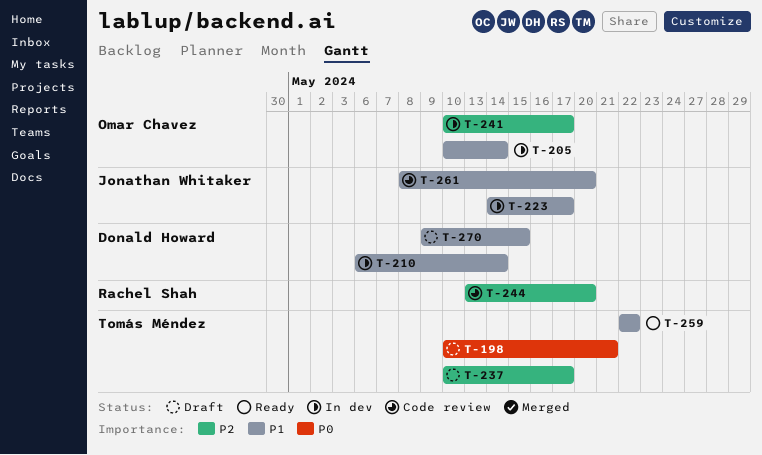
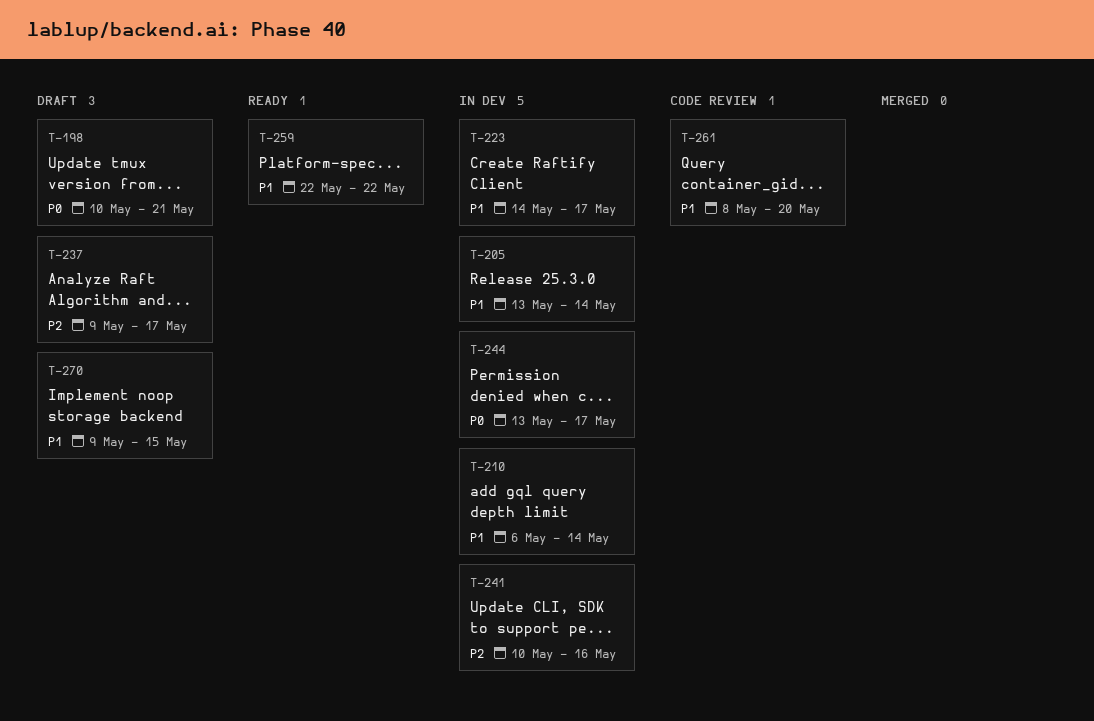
T-205, start: May 10 -> May 13
T-237, start: May 10 -> May 9
T-241, due: May 17 -> May 16
T-244, status: Code review -> In dev
T-244, priority: P2 -> P0
T-244, due: May 20 -> May 17

